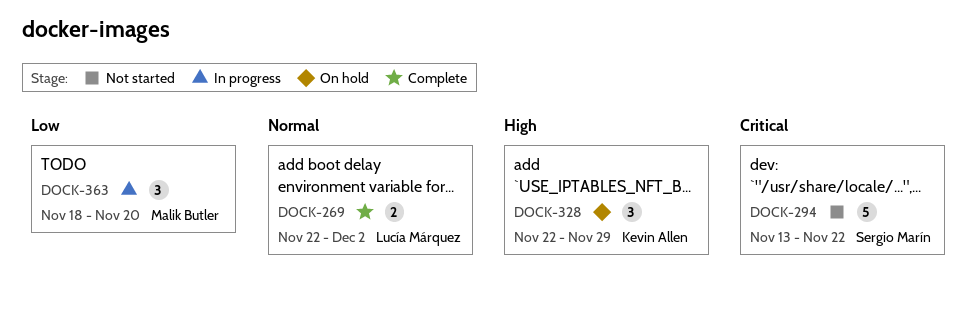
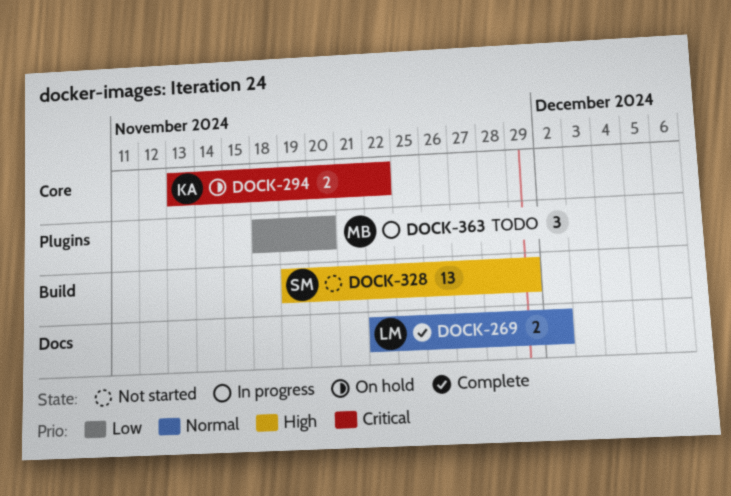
DOCK-294, status: Not started -> On hold
DOCK-294, owner: Sergio Marín -> Kevin Allen
DOCK-294, estimate: 5 -> 2
DOCK-328, status: On hold -> Not started
DOCK-328, owner: Kevin Allen -> Sergio Marín
DOCK-328, estimate: 3 -> 13
DOCK-328, start: Nov 22 -> Nov 19

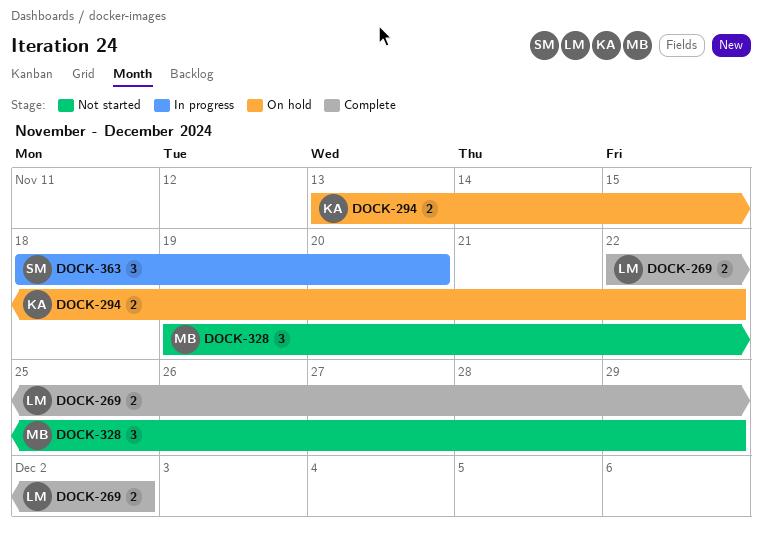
DOCK-328, owner: SM -> MB
DOCK-328, estimate: 13 -> 3
DOCK-363, owner: MB -> SM

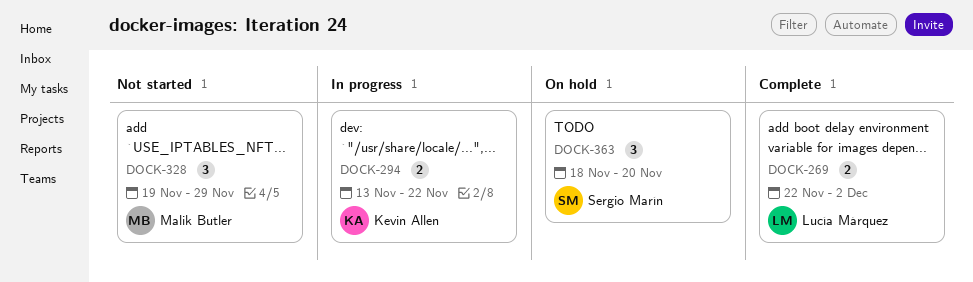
DOCK-294, status: On hold -> In progress
DOCK-363, status: In progress -> On hold

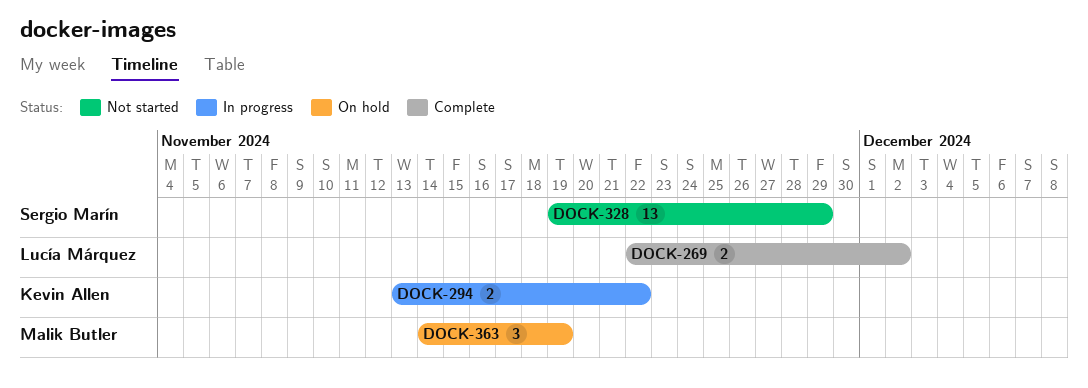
DOCK-328, owner: Malik Butler -> Sergio Marín
DOCK-328, estimate: 3 -> 13
DOCK-363, owner: Sergio Marín -> Malik Butler
DOCK-363, start: Nov 18 -> Nov 14
DOCK-363, due: Nov 20 -> Nov 19

